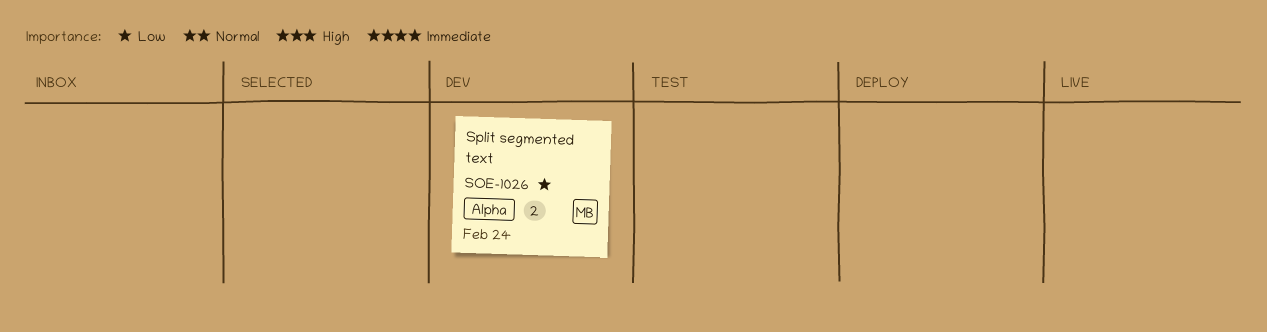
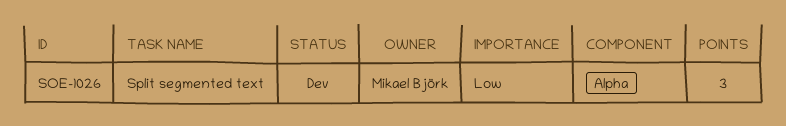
SOE-1026, estimate: 2 -> 3

